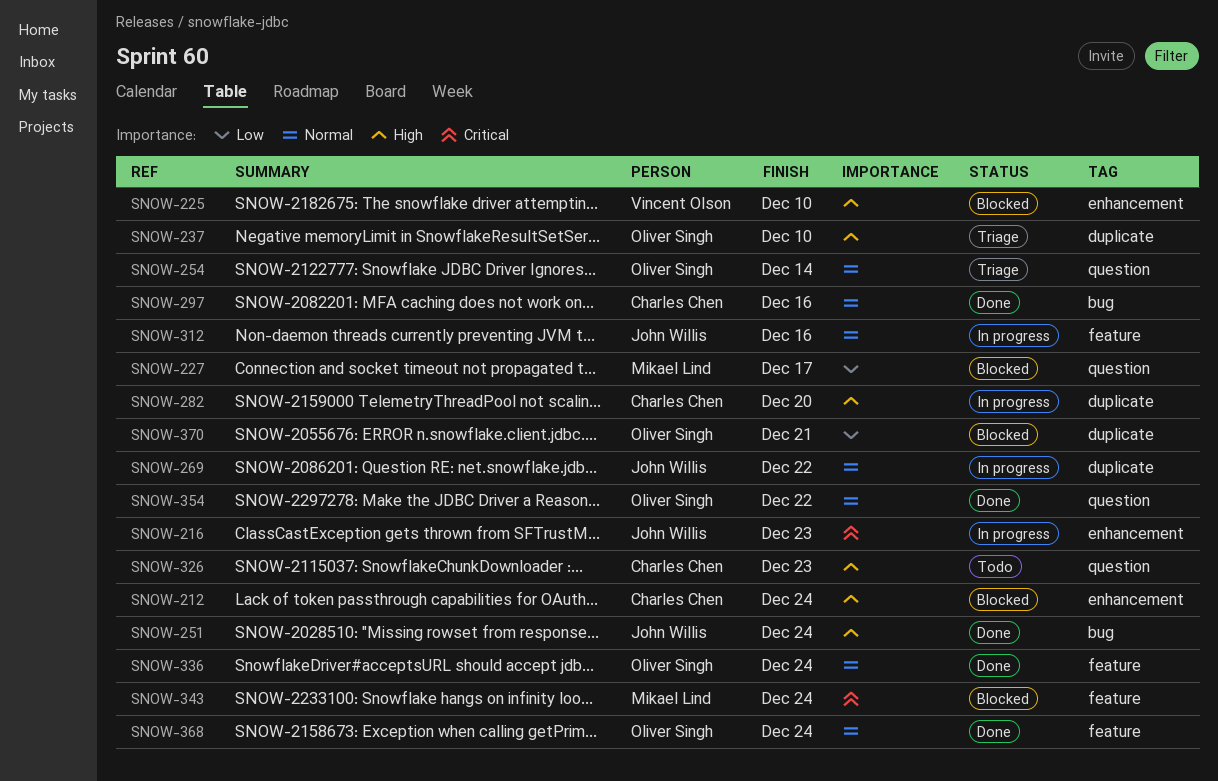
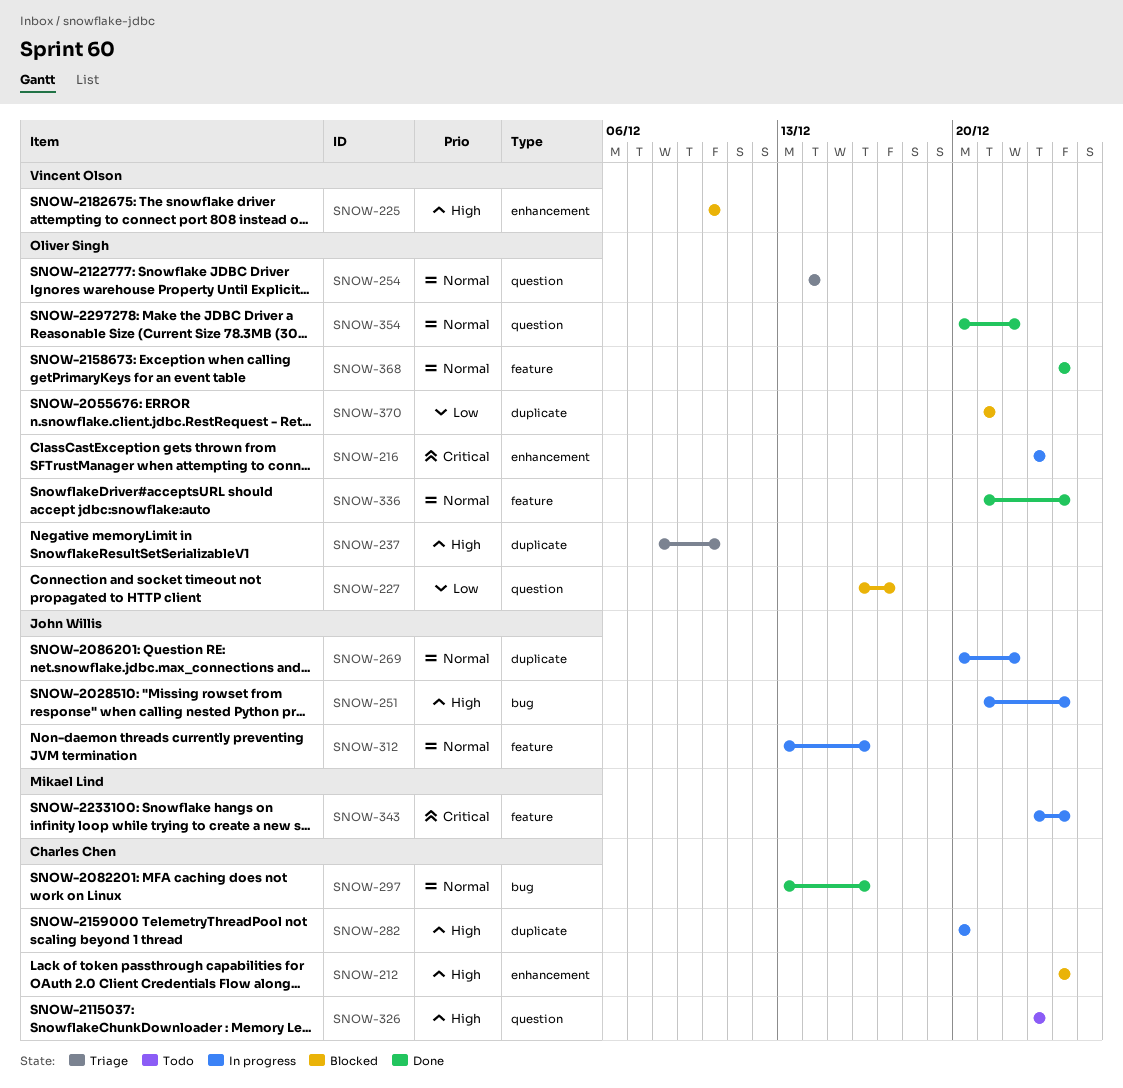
SNOW-216, owner: John Willis -> Oliver Singh
SNOW-227, owner: Mikael Lind -> Oliver Singh
SNOW-251, status: Done -> In progress
SNOW-343, status: Blocked -> In progress

